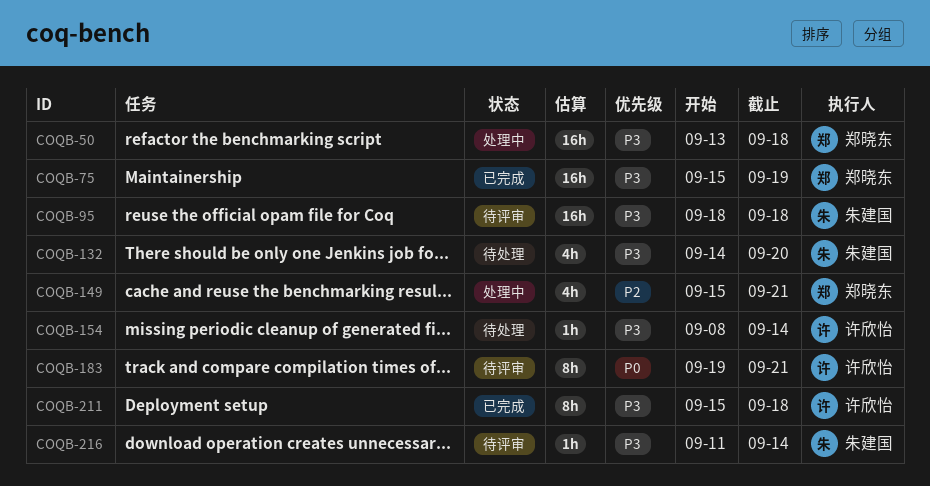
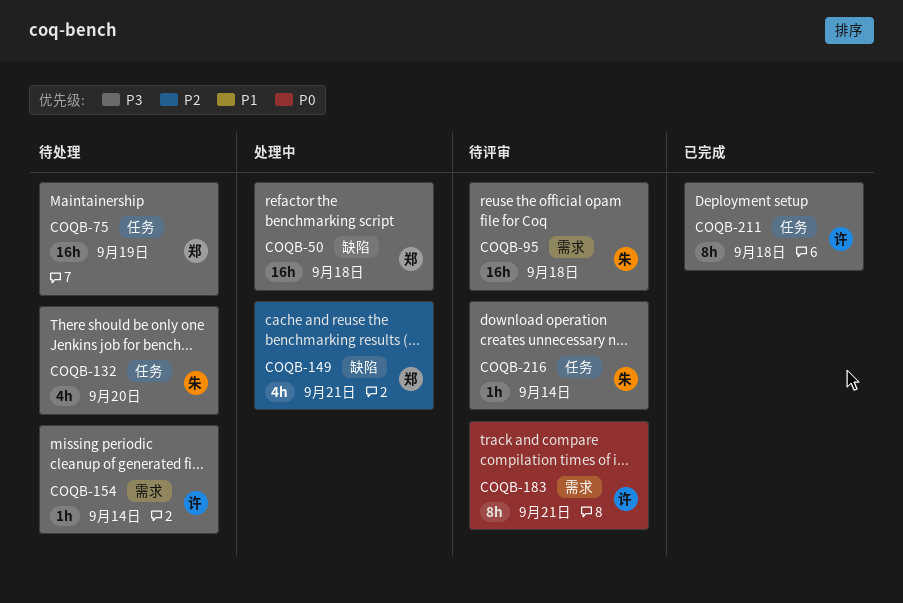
COQB-75, status: 已完成 -> 待处理

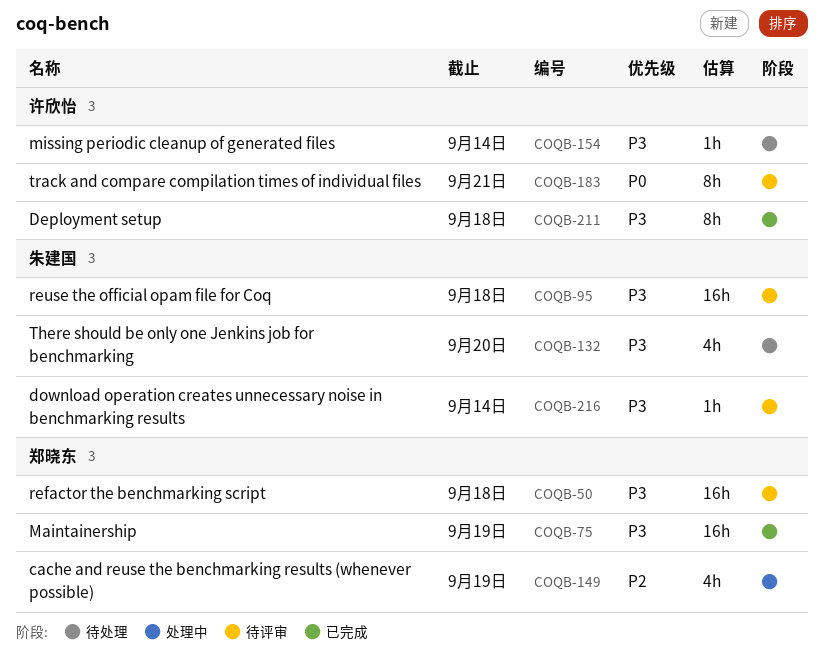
COQB-50, status: 处理中 -> 待评审
COQB-75, status: 待处理 -> 已完成
COQB-149, due: Sep 21 -> Sep 19

